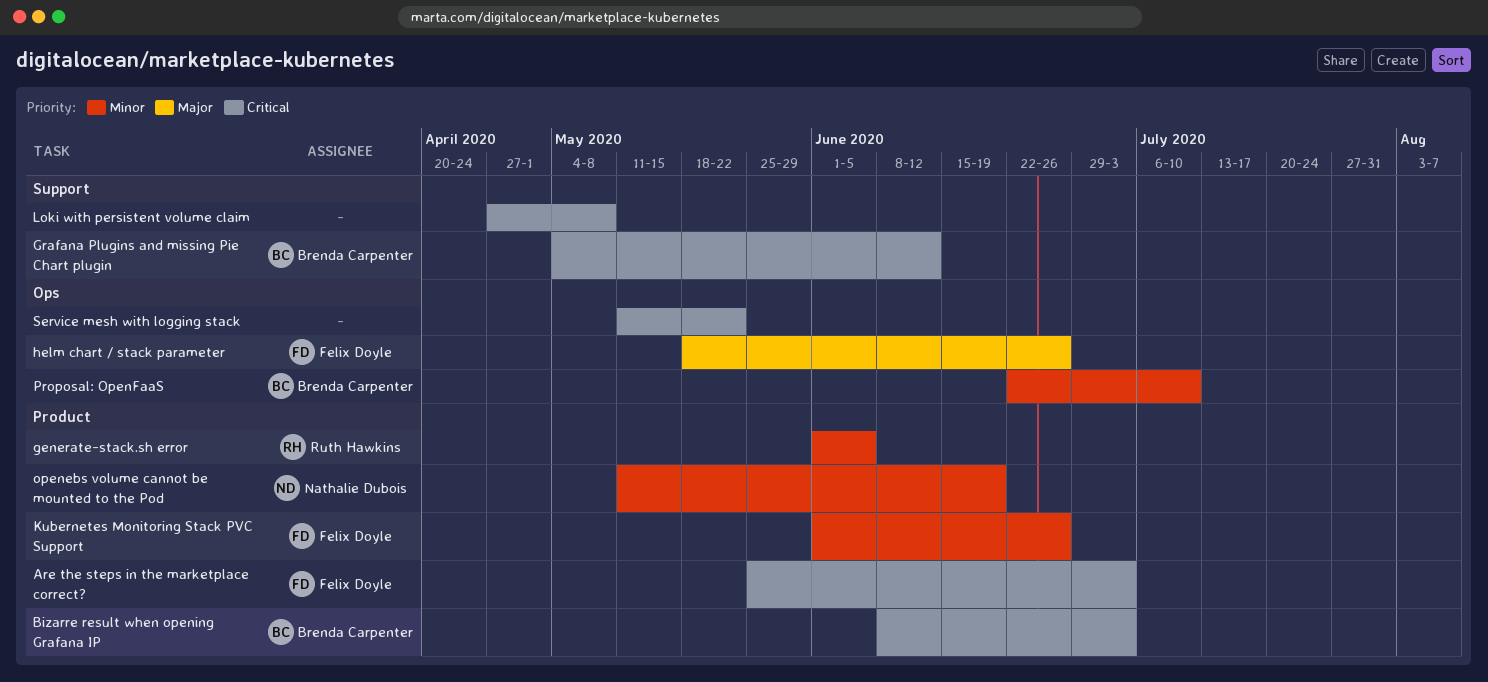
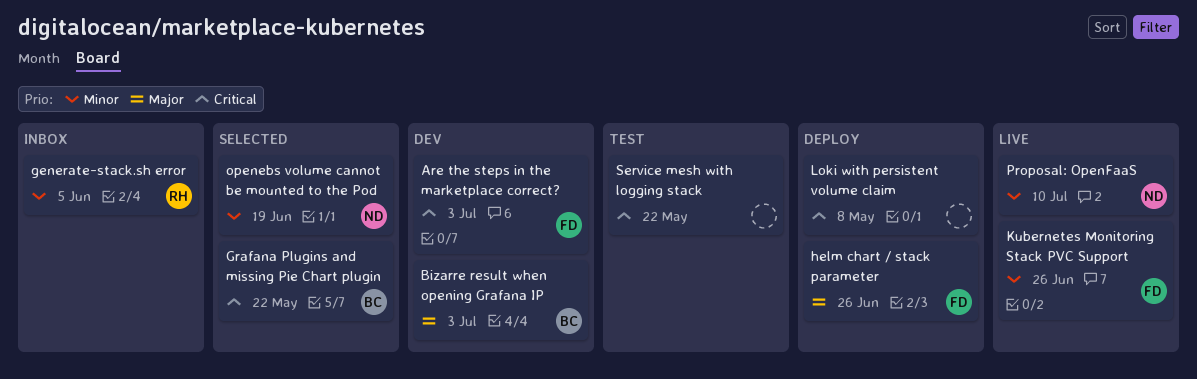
Bizarre result when opening Grafana IP, priority: Critical -> Major
Grafana Plugins and missing Pie Chart plugin, due: Jun 12 -> May 22
Proposal: OpenFaaS, owner: Brenda Carpenter -> Nathalie Dubois

